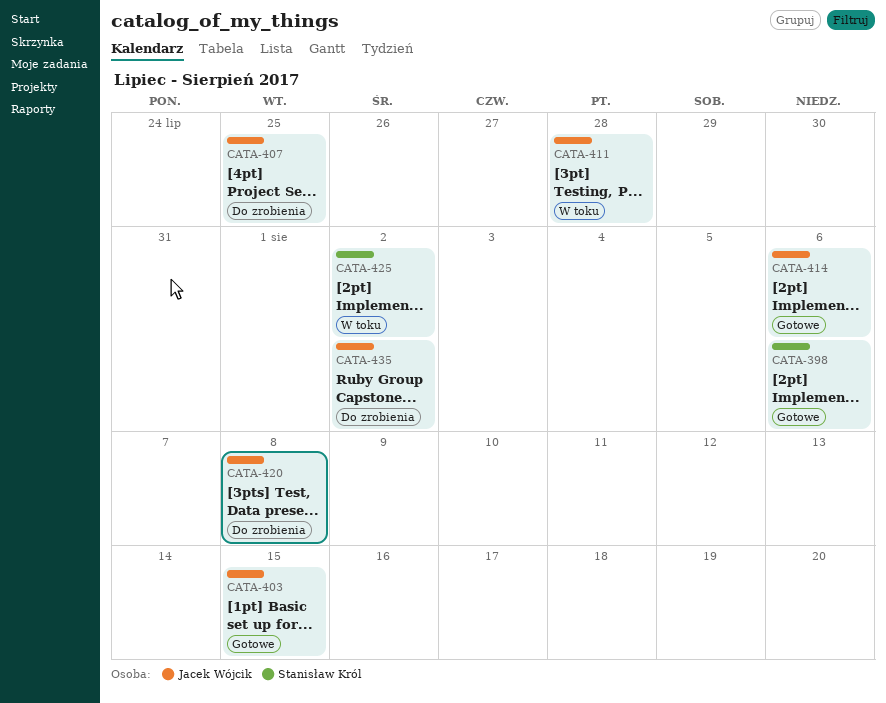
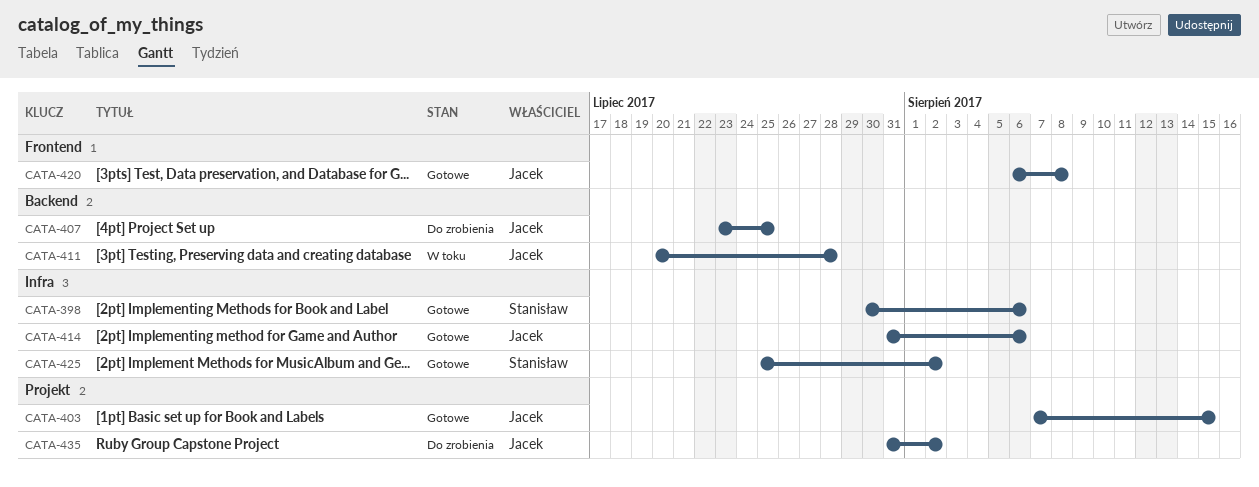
CATA-420, status: Do zrobienia -> Gotowe
CATA-425, status: W toku -> Gotowe

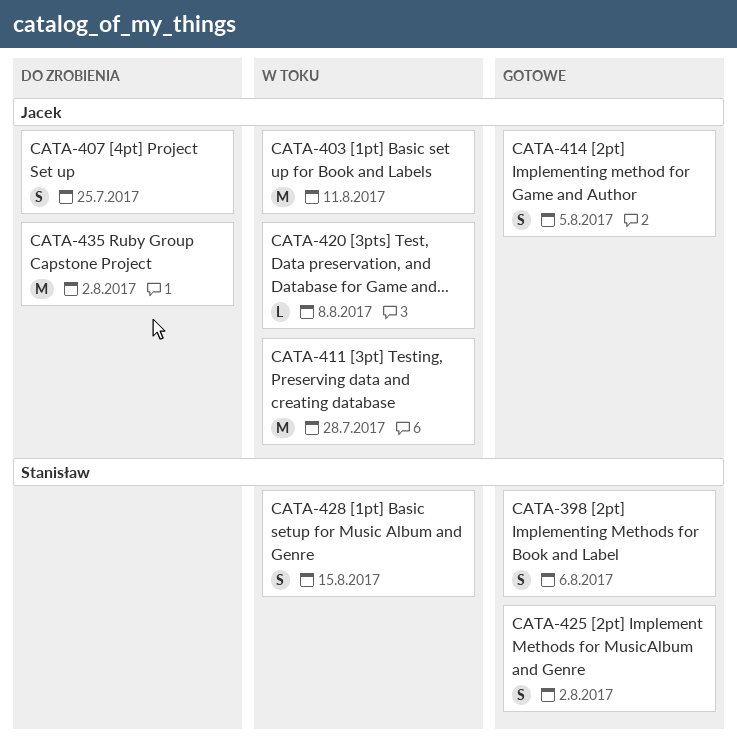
CATA-403, status: Gotowe -> W toku
CATA-403, due: Aug 15 -> Aug 11
CATA-414, due: Aug 6 -> Aug 5
CATA-420, status: Gotowe -> W toku
CATA-428: none -> present

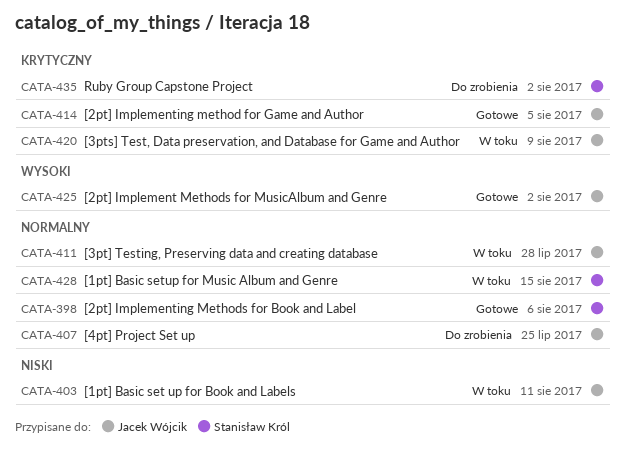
CATA-420, due: Aug 8 -> Aug 9
CATA-425, owner: Stanisław Król -> Jacek Wójcik
CATA-435, owner: Jacek Wójcik -> Stanisław Król

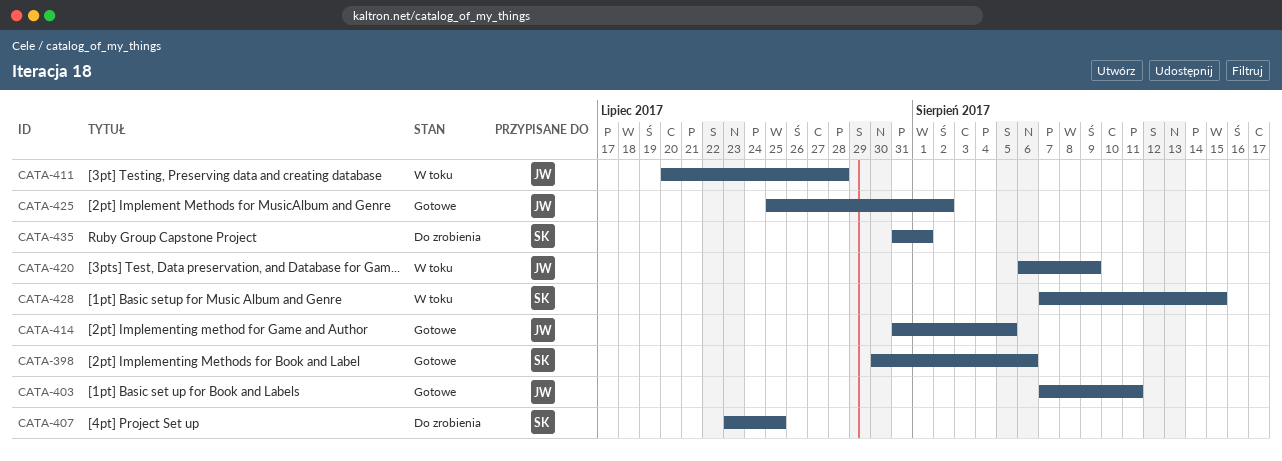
CATA-403, status: W toku -> Gotowe
CATA-407, owner: Jacek Wójcik -> Stanisław Król
CATA-435, due: Aug 2 -> Aug 1

